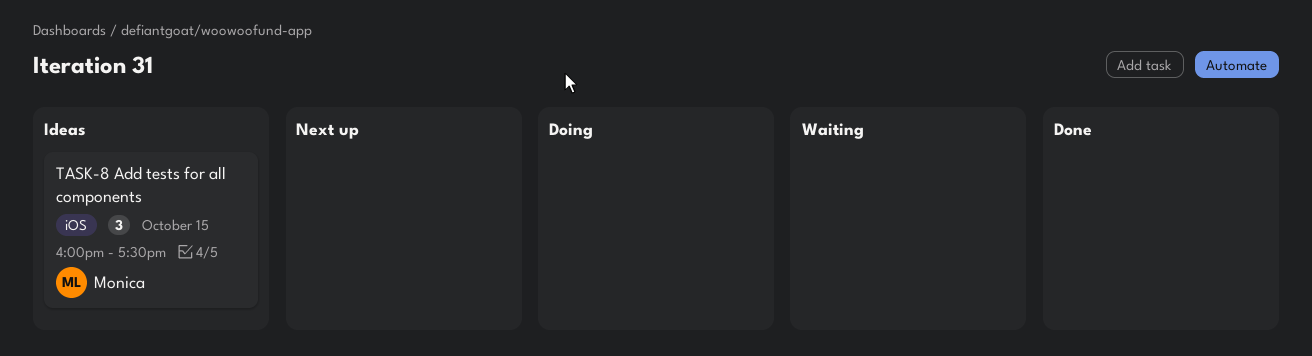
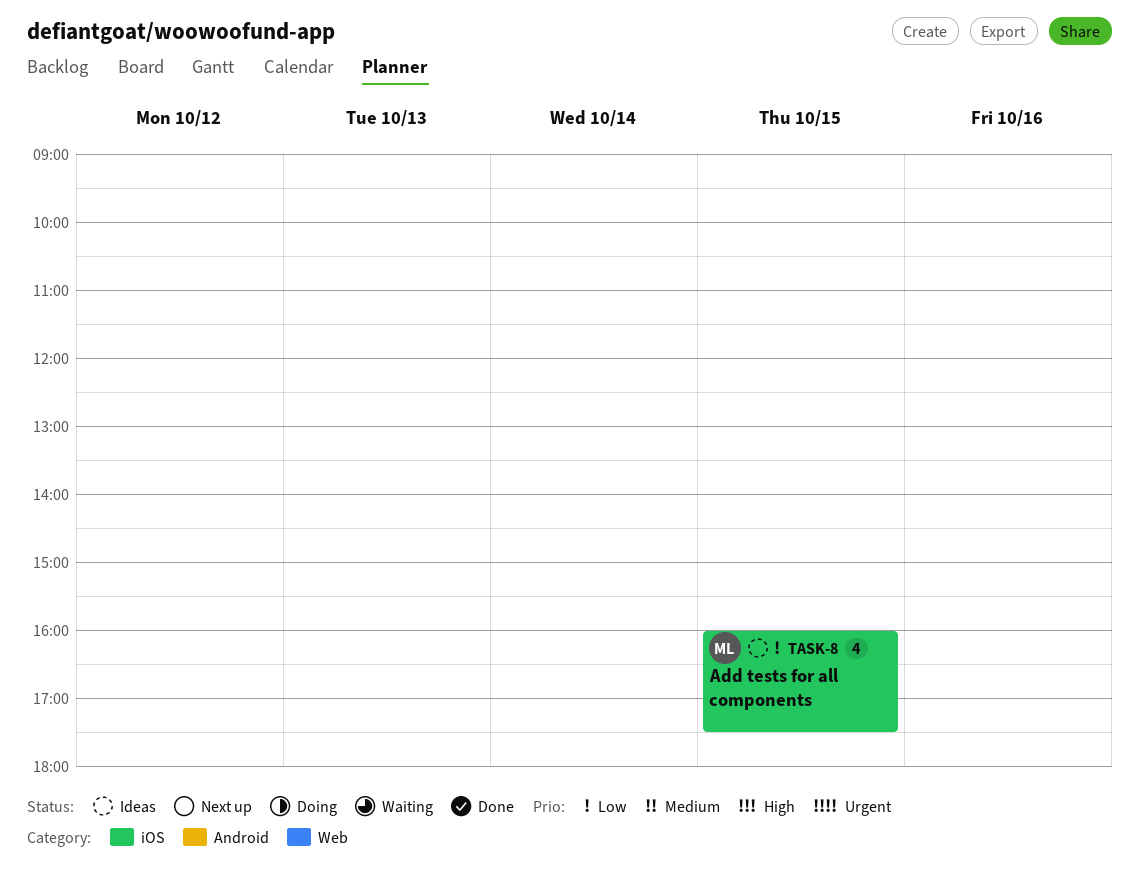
TASK-8, estimate: 3 -> 4

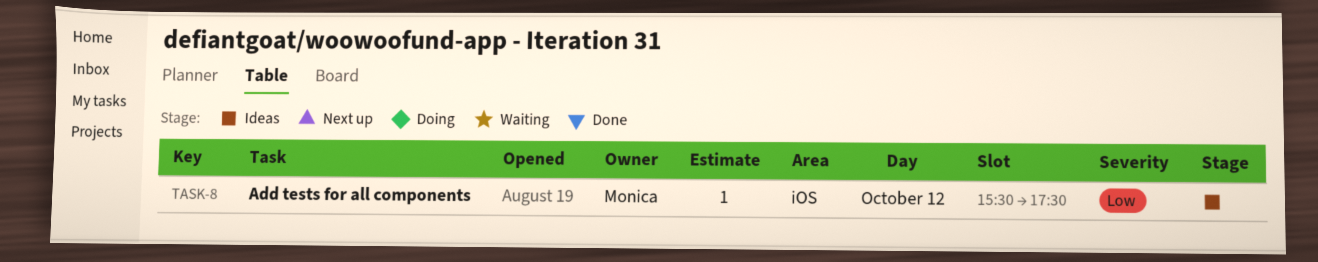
TASK-8, estimate: 4 -> 1
TASK-8, day: Oct 15 -> Oct 12
TASK-8, begins: 16:00 -> 15:30

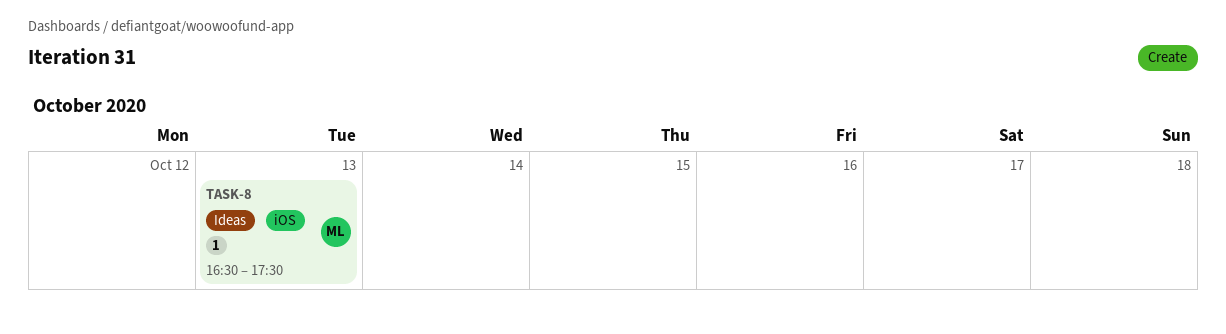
TASK-8, day: Oct 12 -> Oct 13
TASK-8, begins: 15:30 -> 16:30

